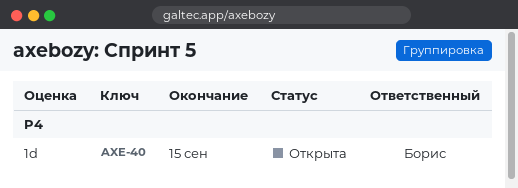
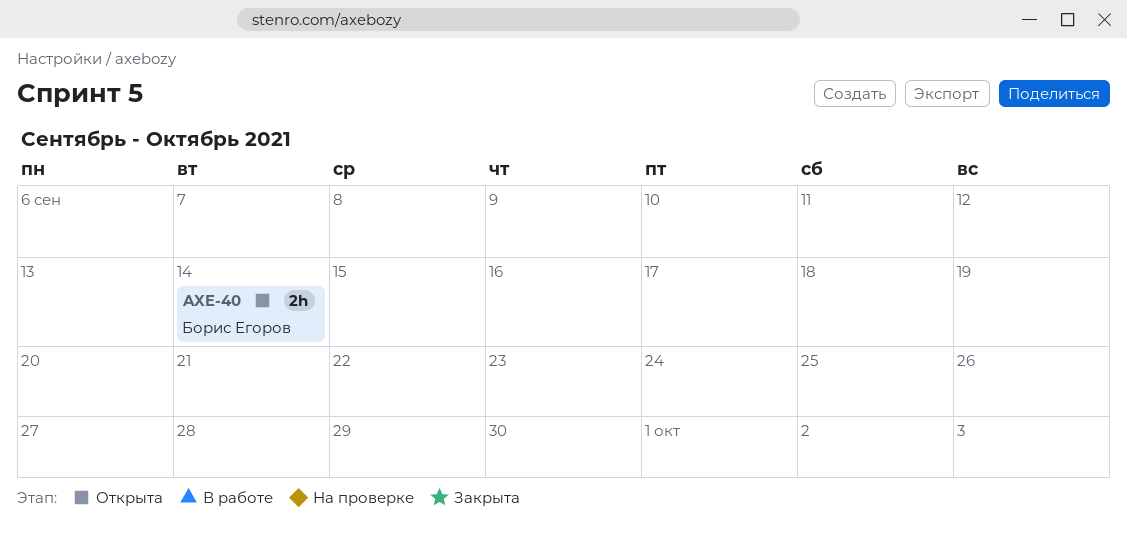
AXE-40, estimate: 1d -> 2h
AXE-40, due: Sep 15 -> Sep 14

